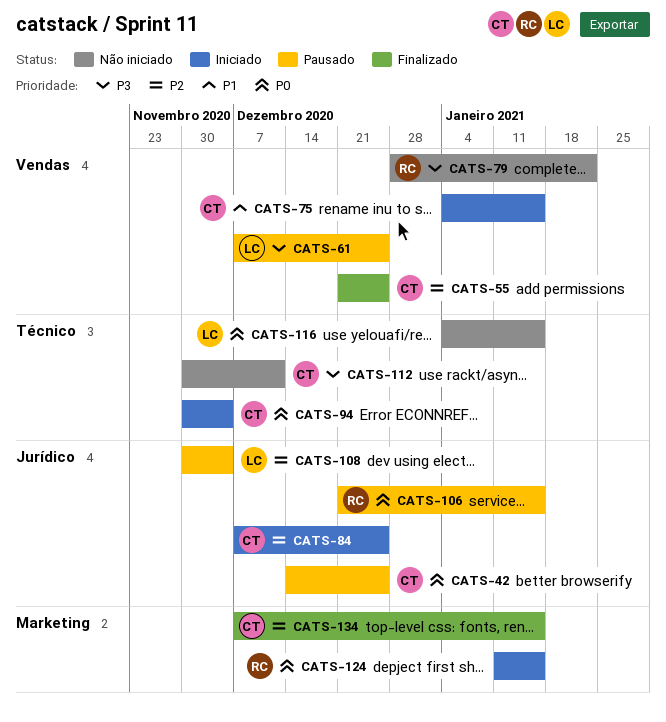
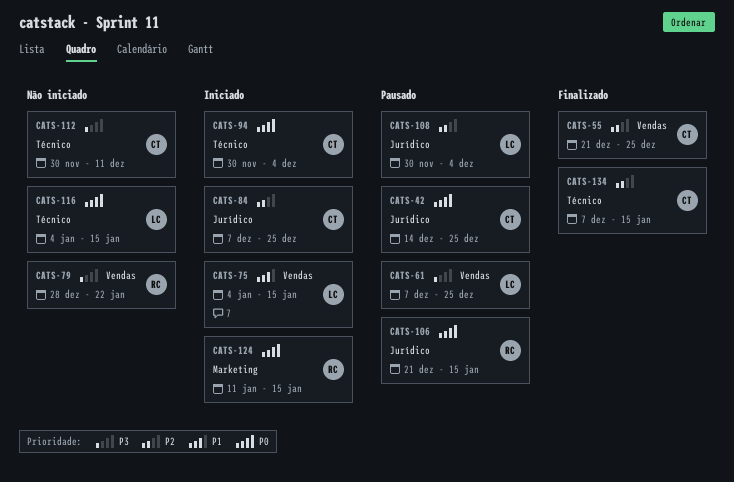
CATS-75, owner: CT -> LC
CATS-134, label: Marketing -> Técnico

